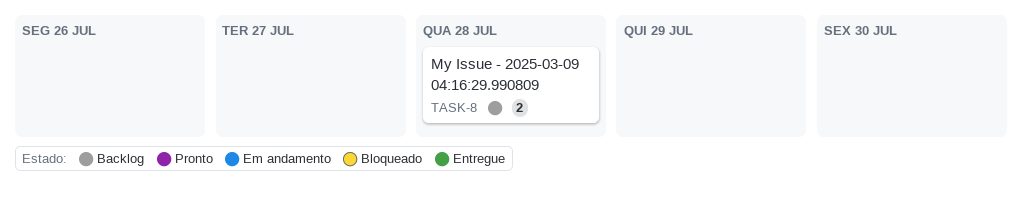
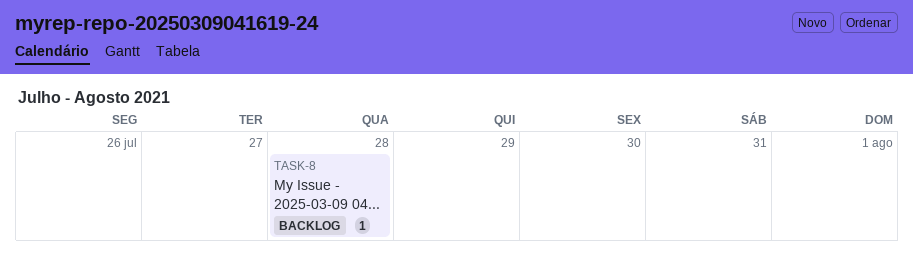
TASK-8, estimate: 2 -> 1

